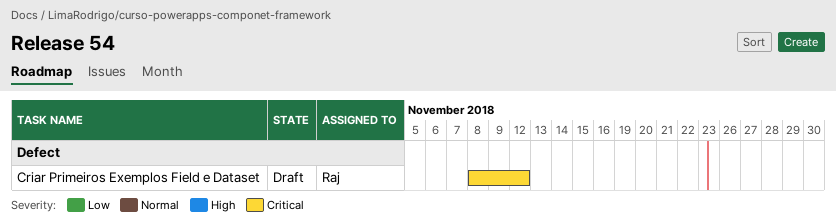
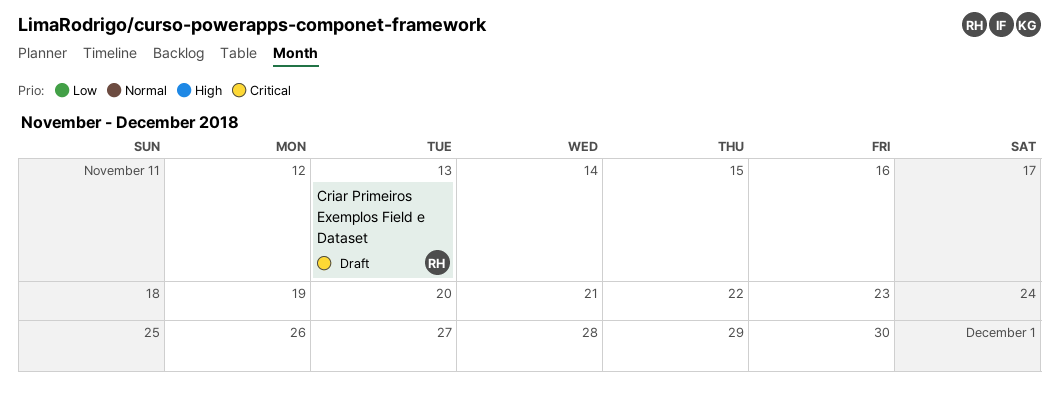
Criar Primeiros Exemplos Field e Dataset, due: Nov 12 -> Nov 13

